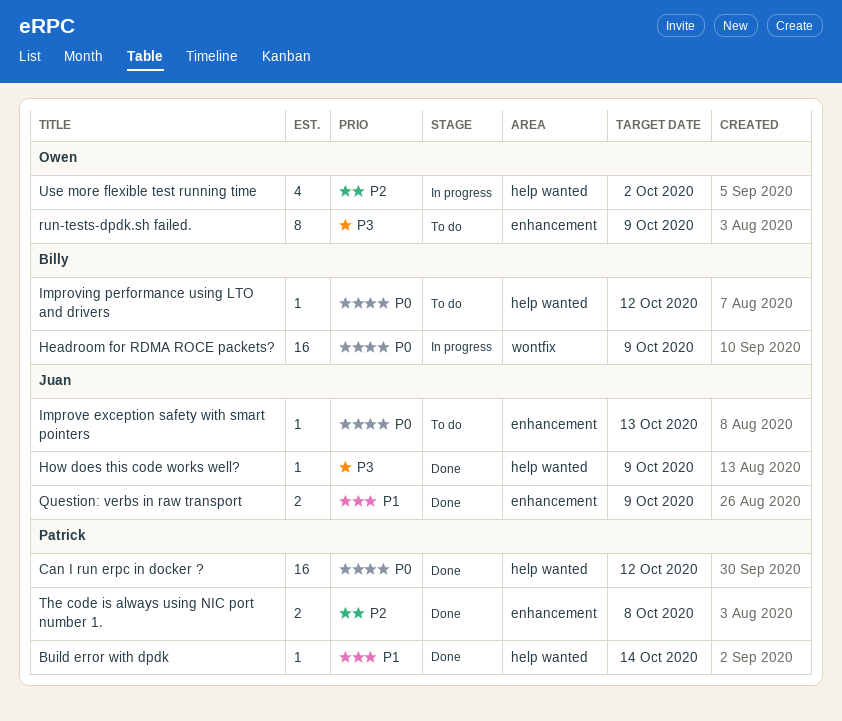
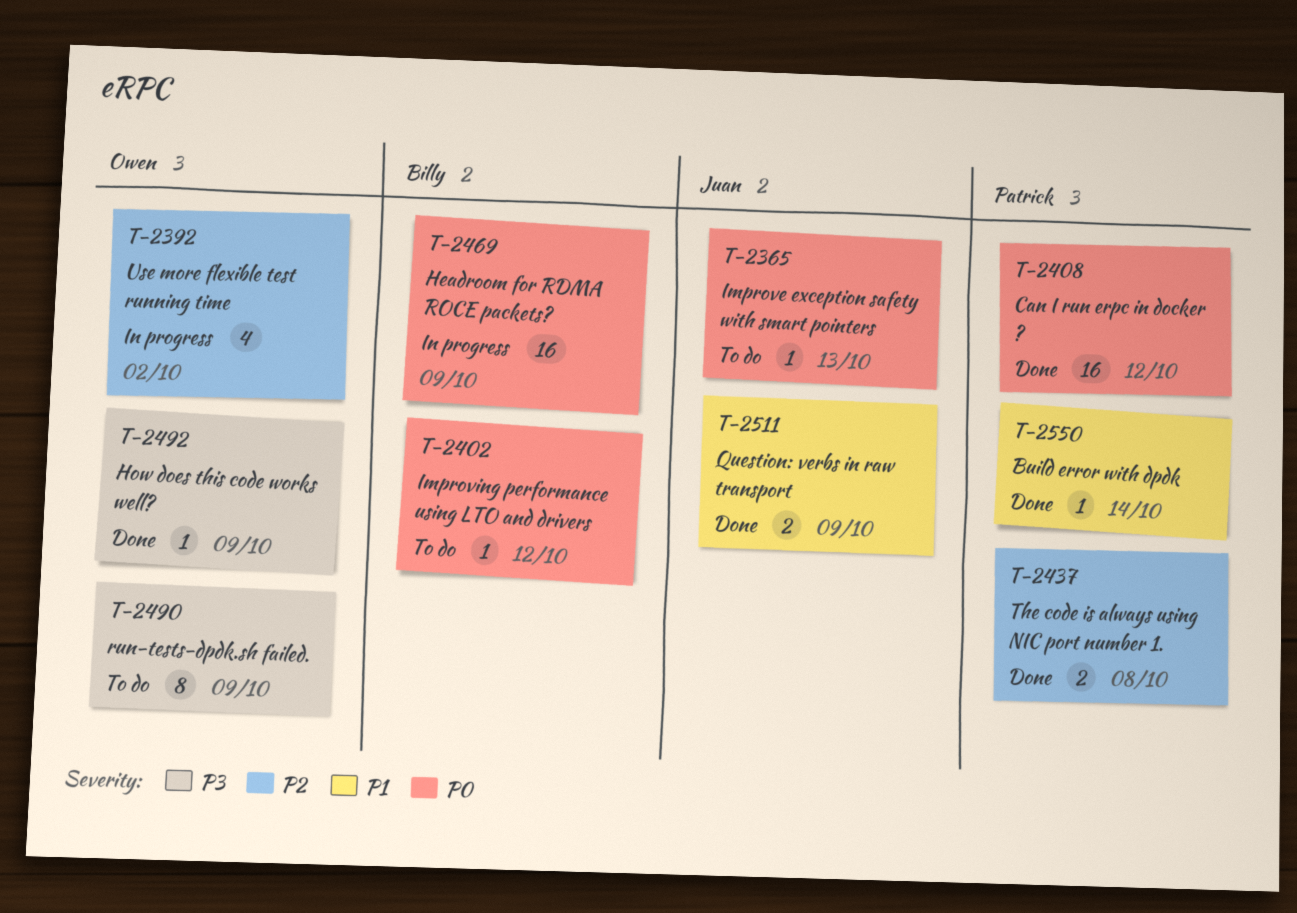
How does this code works well?, owner: Juan -> Owen

